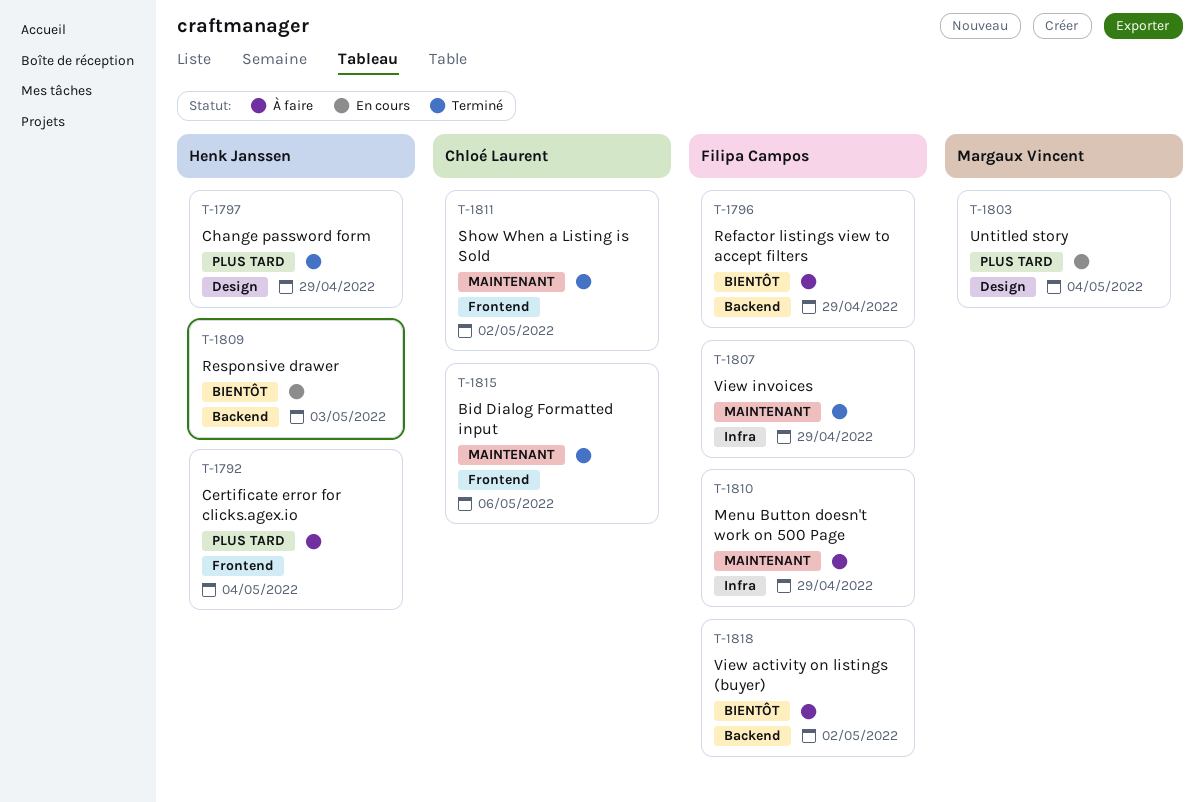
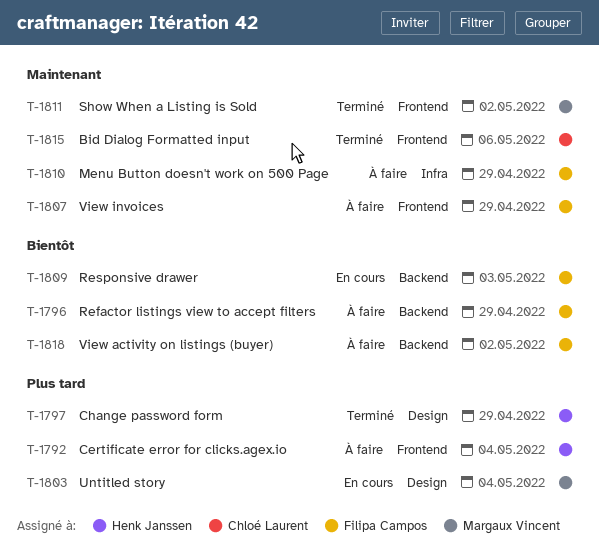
T-1807, status: Terminé -> À faire
T-1807, label: Infra -> Frontend
T-1809, owner: Henk Janssen -> Filipa Campos
T-1811, owner: Chloé Laurent -> Margaux Vincent

